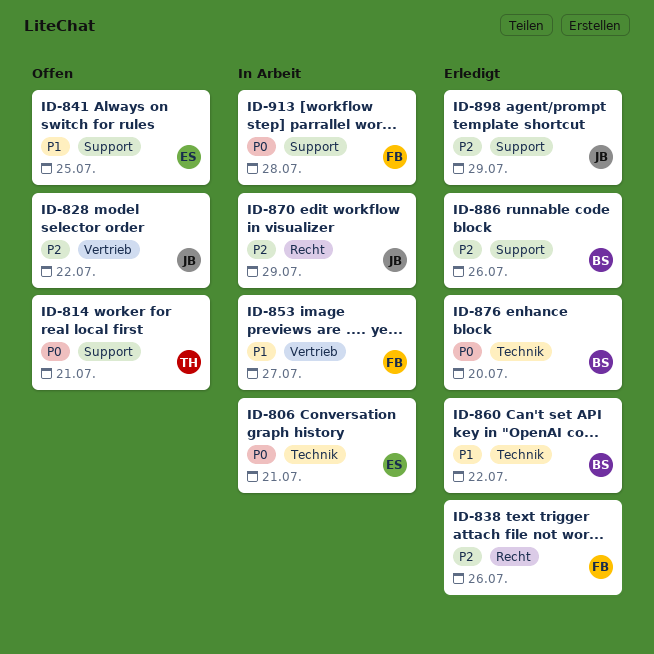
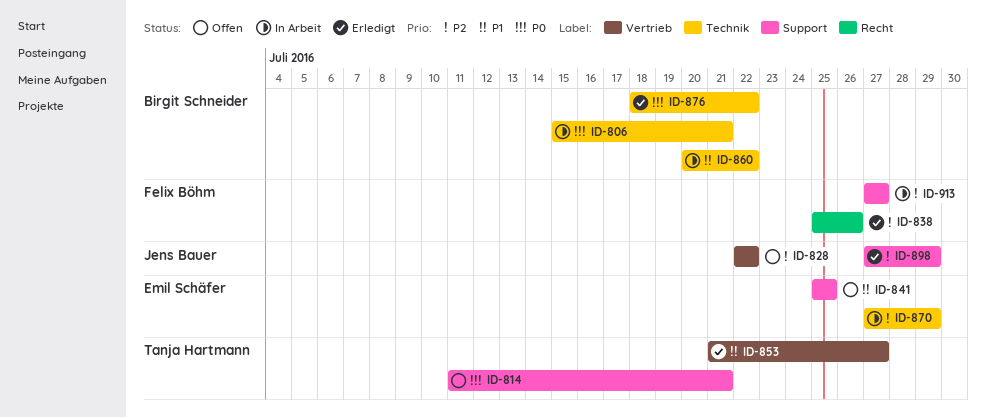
ID-806, owner: Emil Schäfer -> Birgit Schneider
ID-853, status: In Arbeit -> Erledigt
ID-853, owner: Felix Böhm -> Tanja Hartmann
ID-860, status: Erledigt -> In Arbeit
ID-870, owner: Jens Bauer -> Emil Schäfer
ID-870, label: Recht -> Technik
ID-876, due: Jul 20 -> Jul 22
ID-886: present -> none
ID-913, priority: P0 -> P2
ID-913, due: Jul 28 -> Jul 27

